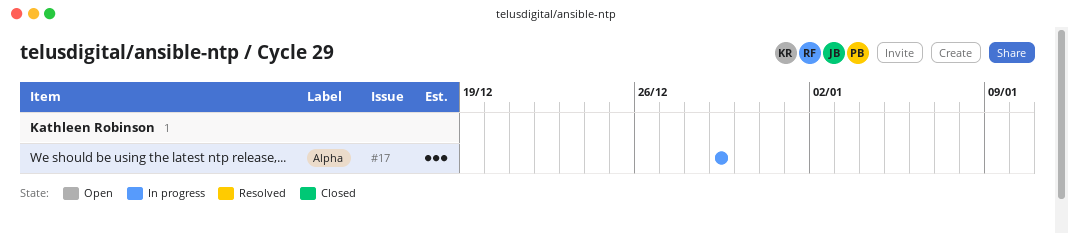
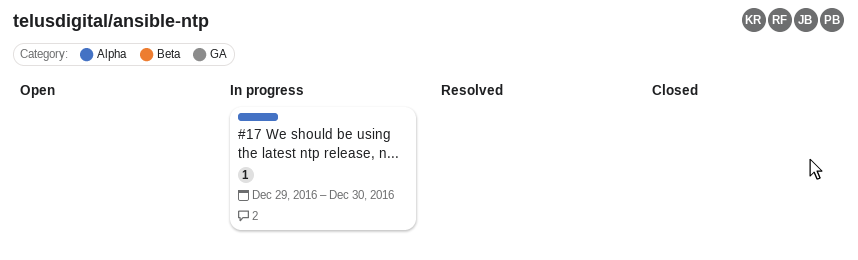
#17, estimate: 3 -> 1
#17, due: Dec 29 -> Dec 30

